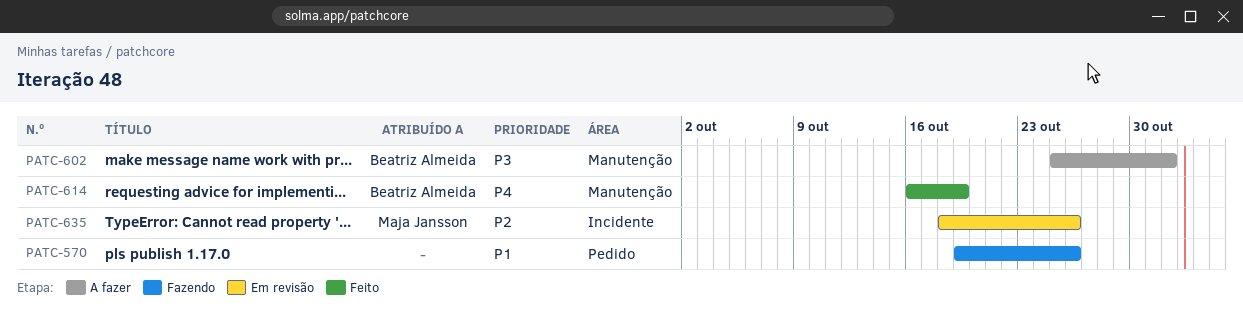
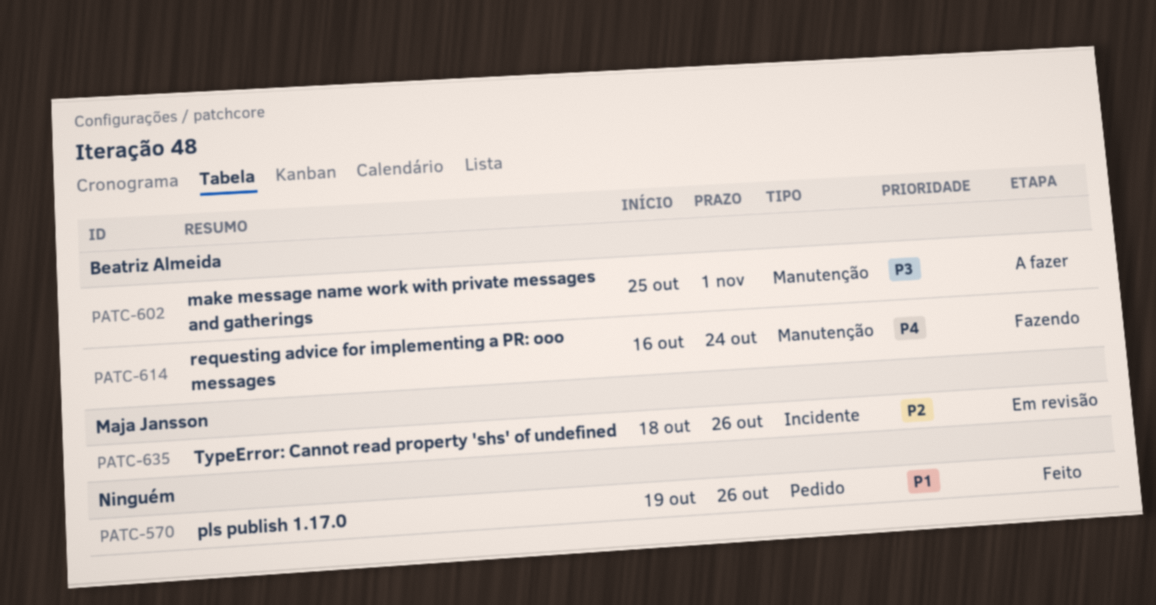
PATC-570, status: Fazendo -> Feito
PATC-614, status: Feito -> Fazendo
PATC-614, due: Oct 19 -> Oct 24

